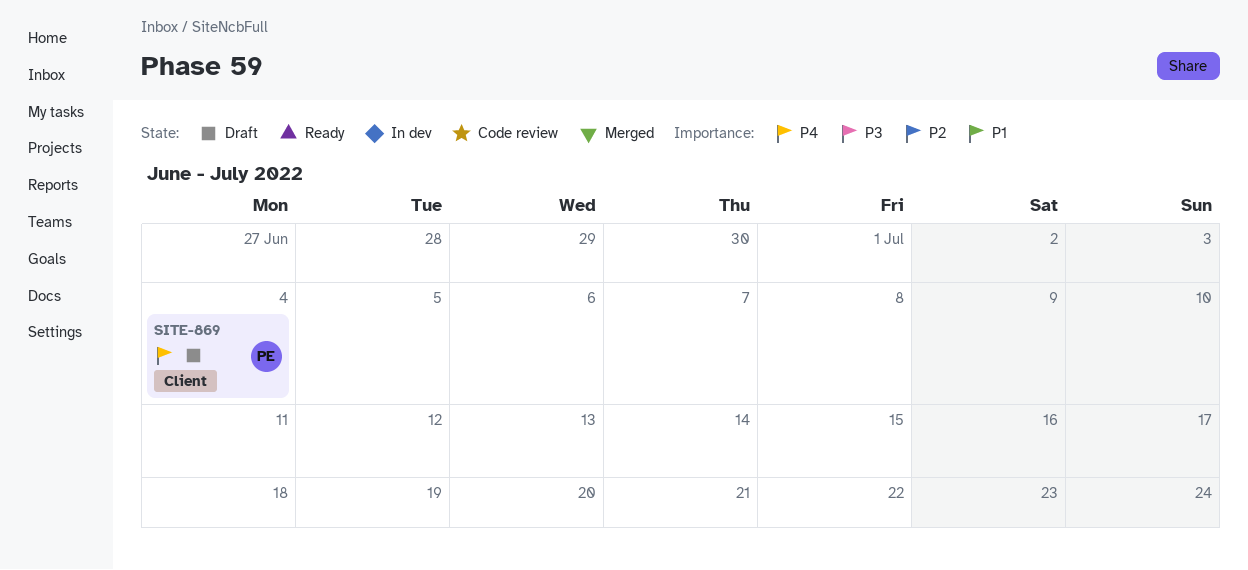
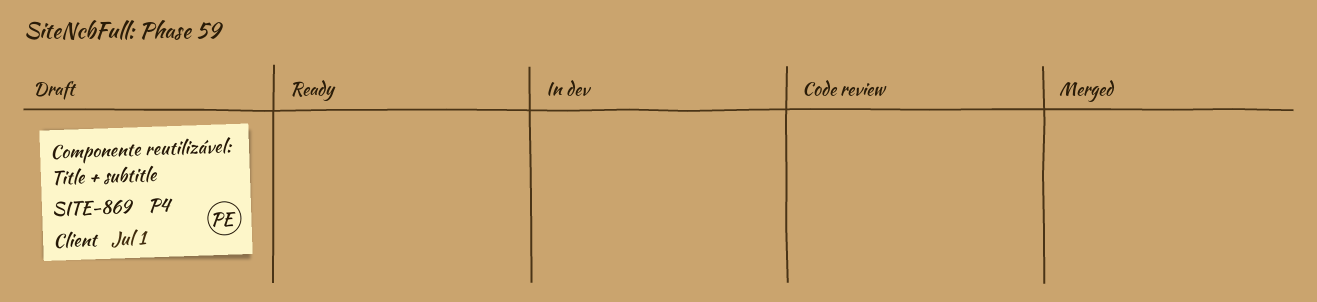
SITE-869, due: Jul 4 -> Jul 1

